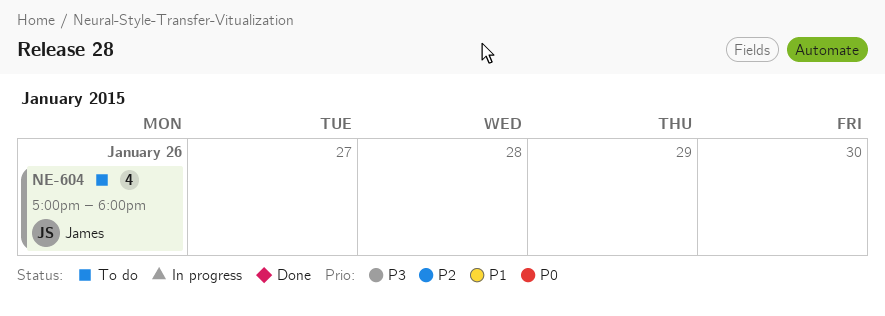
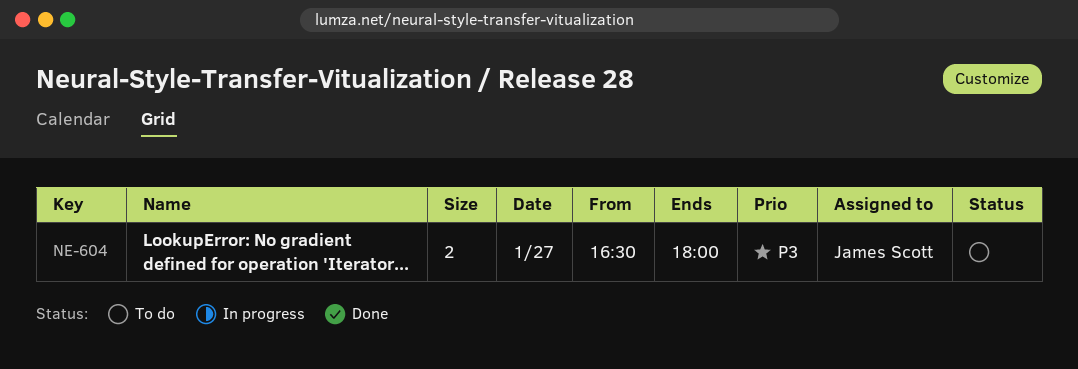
NE-604, estimate: 4 -> 2
NE-604, day: Jan 26 -> Jan 27
NE-604, begins: 17:00 -> 16:30

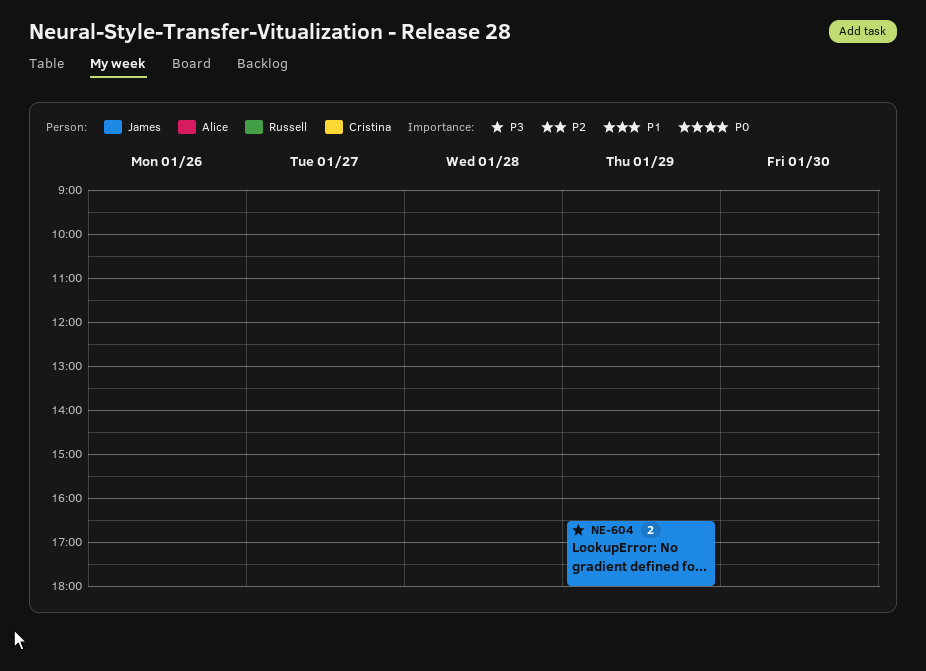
NE-604, day: Jan 27 -> Jan 29

